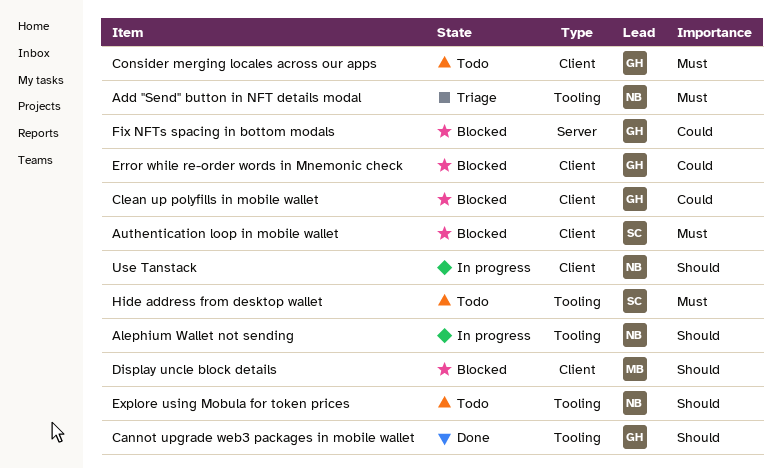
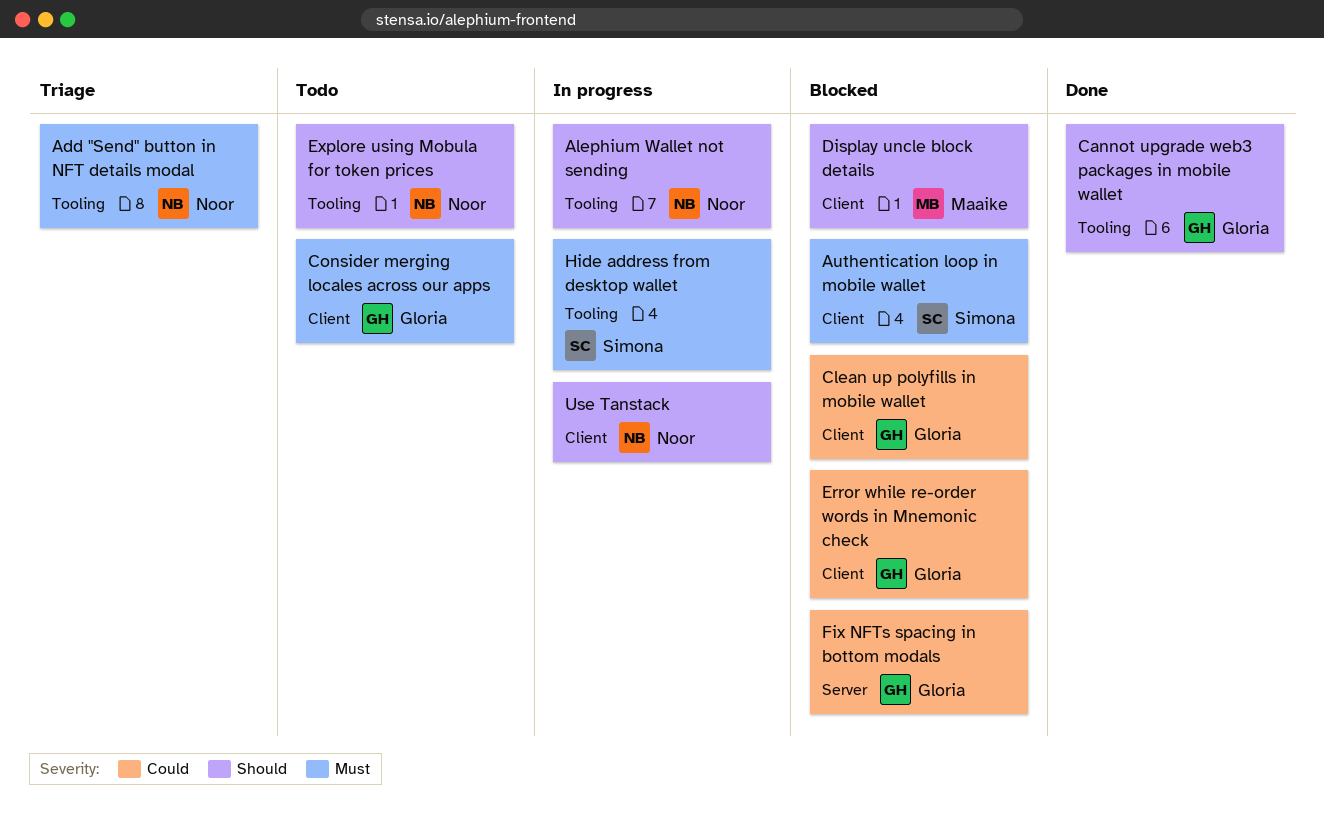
Hide address from desktop wallet, status: Todo -> In progress

